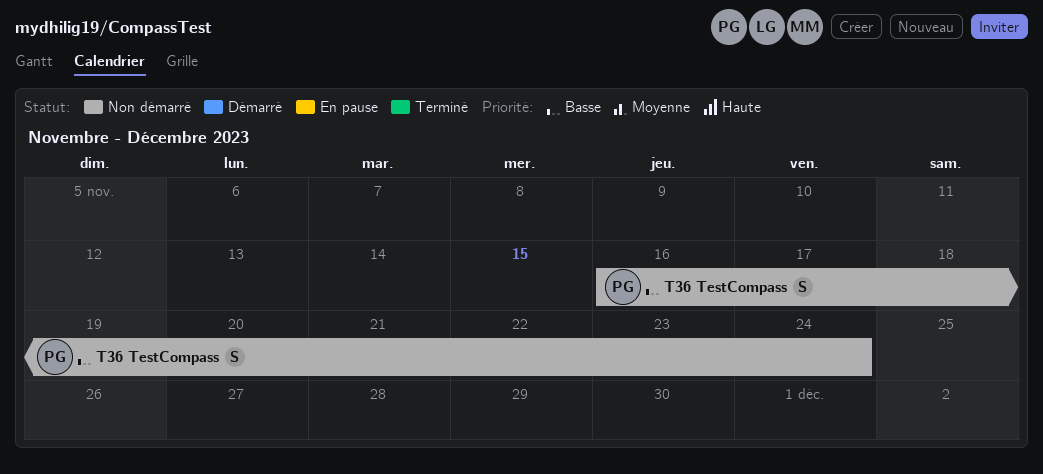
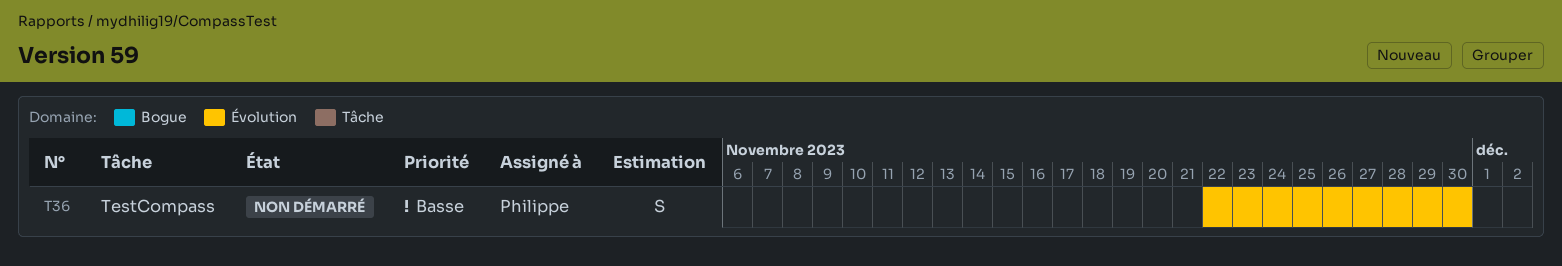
T36, start: Nov 16 -> Nov 22
T36, due: Nov 24 -> Nov 30

